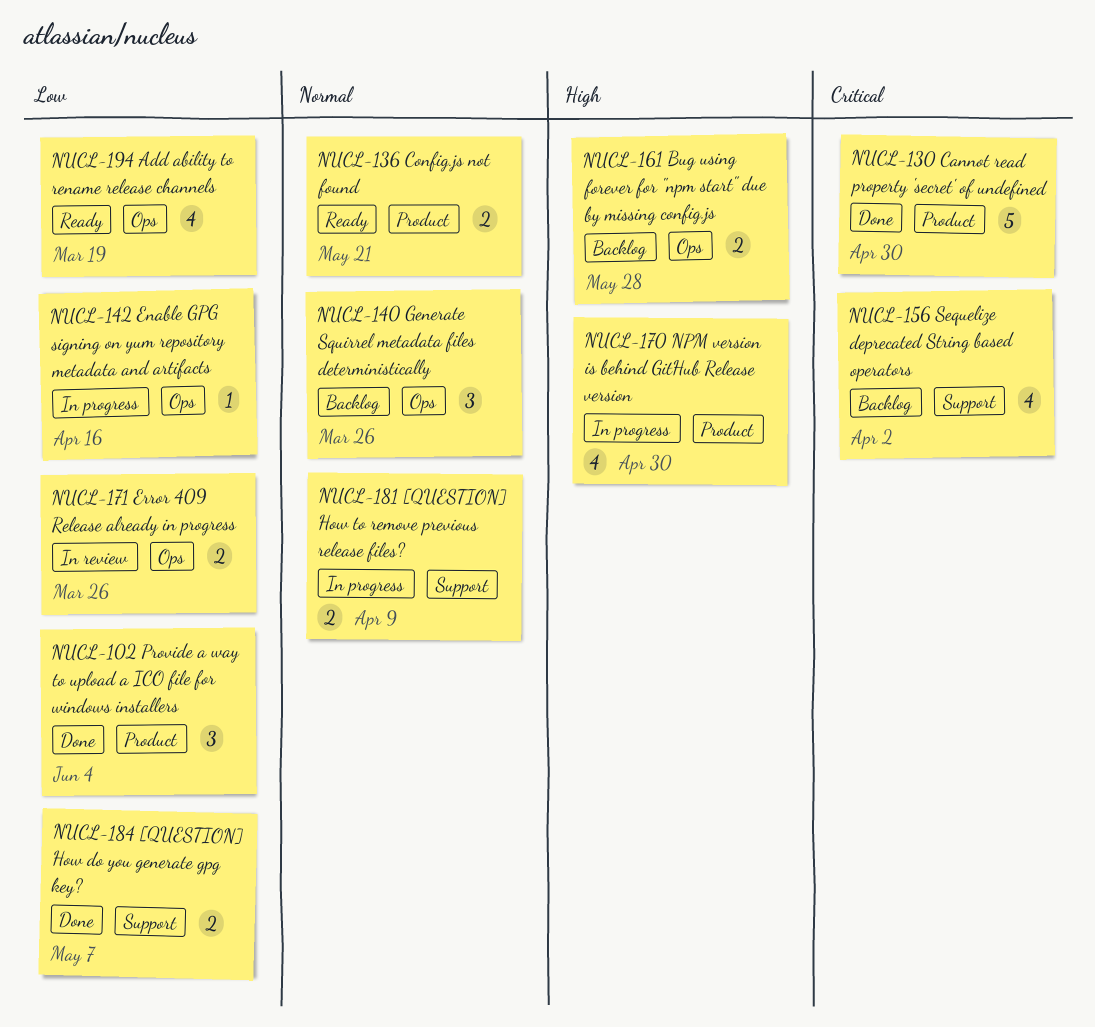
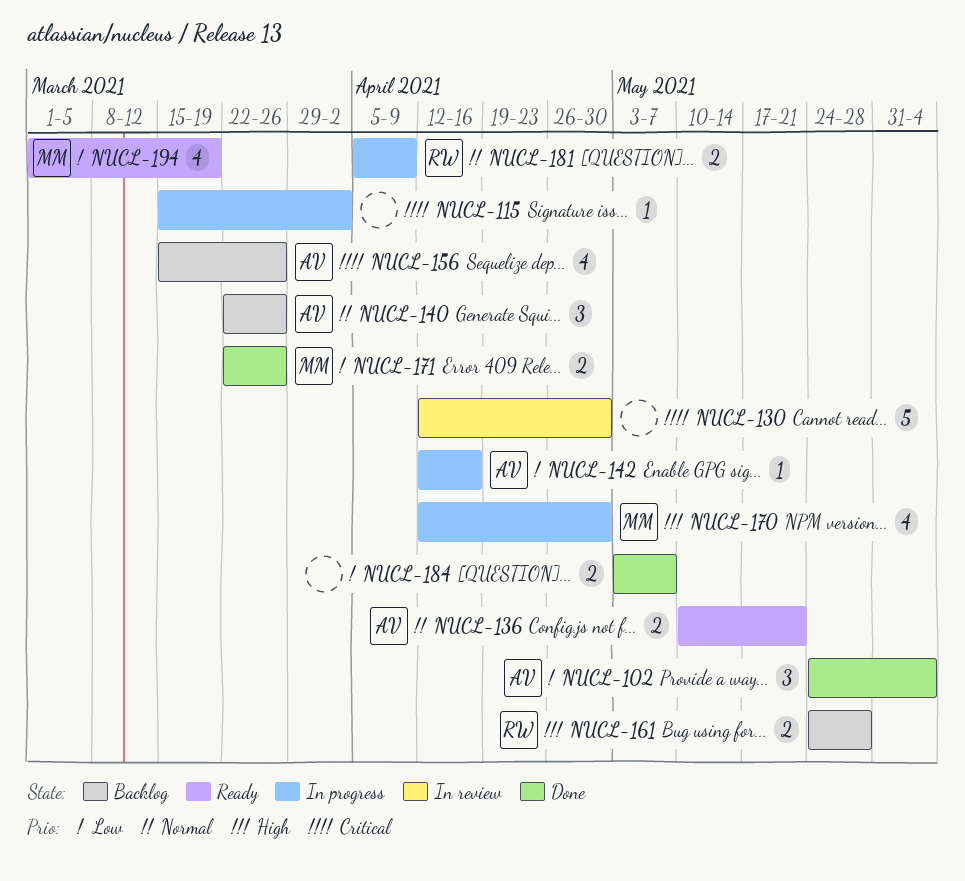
NUCL-115: none -> present
NUCL-130, status: Done -> In review
NUCL-156, due: Apr 2 -> Mar 26
NUCL-171, status: In review -> Done

